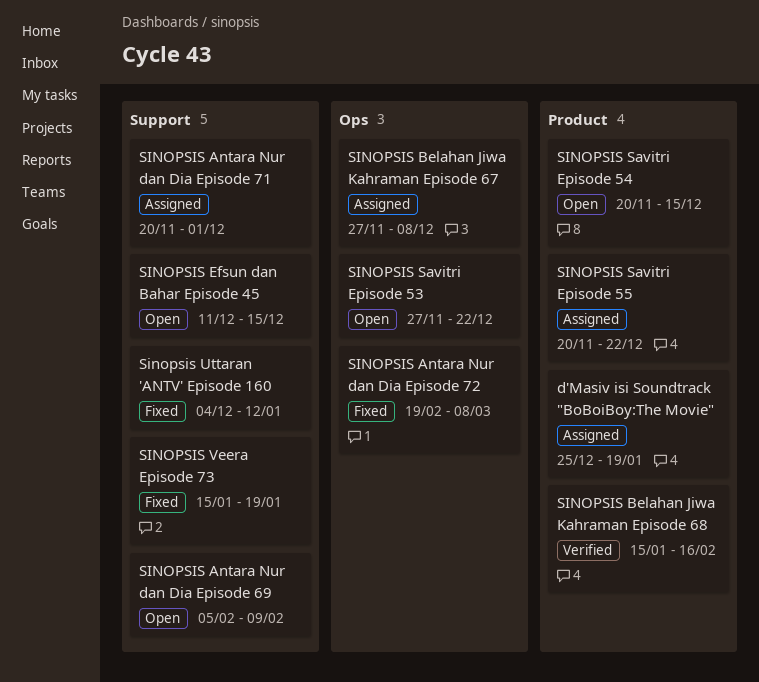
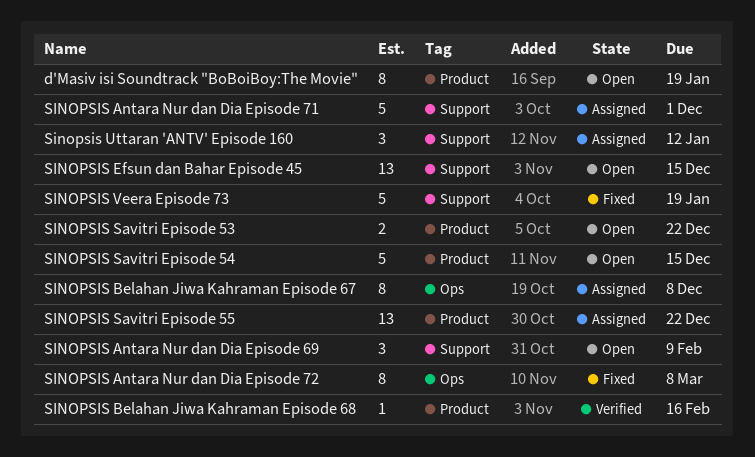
d'Masiv isi Soundtrack "BoBoiBoy:The Movie", status: Assigned -> Open
SINOPSIS Savitri Episode 53, label: Ops -> Product
Sinopsis Uttaran 'ANTV' Episode 160, status: Fixed -> Assigned

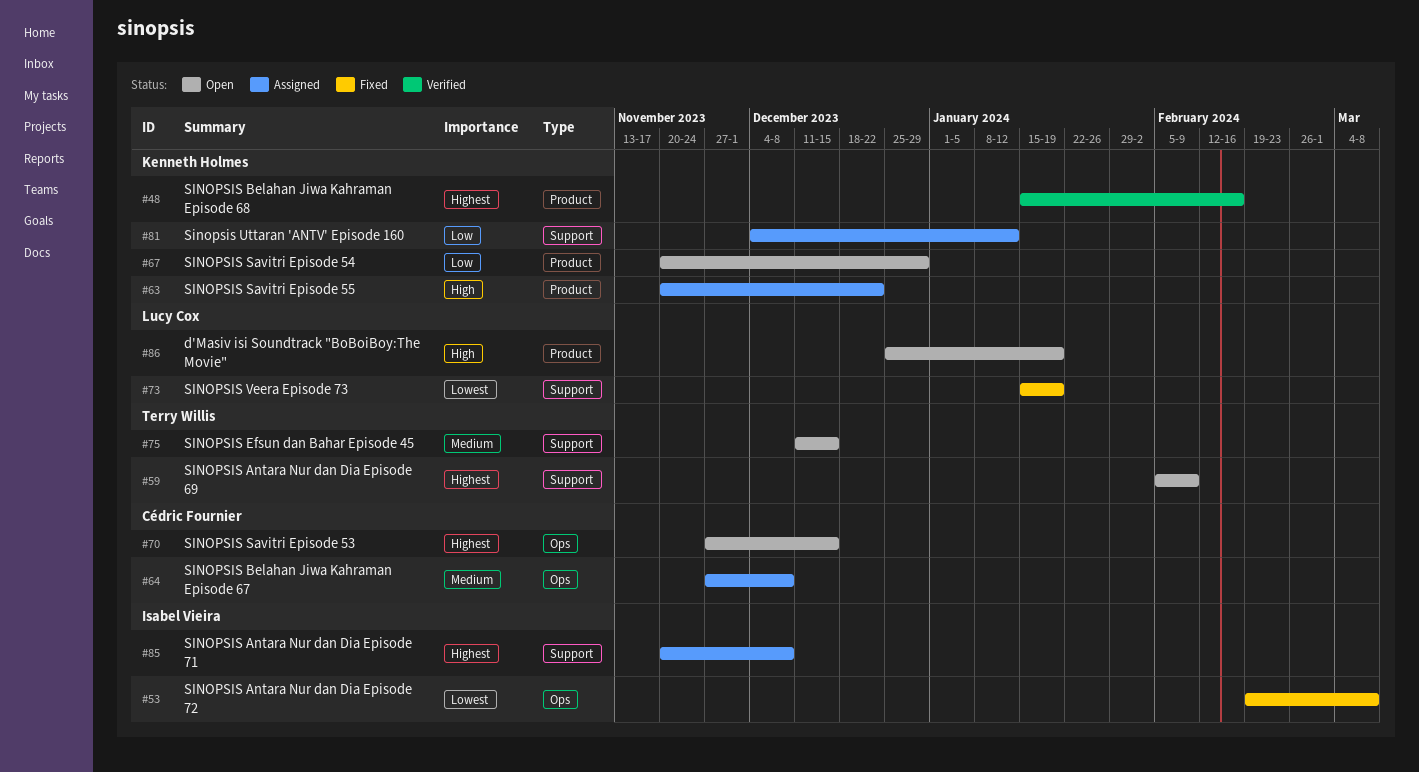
SINOPSIS Antara Nur dan Dia Episode 71, due: Dec 1 -> Dec 8
SINOPSIS Savitri Episode 53, label: Product -> Ops
SINOPSIS Savitri Episode 53, due: Dec 22 -> Dec 15
SINOPSIS Savitri Episode 54, due: Dec 15 -> Dec 29

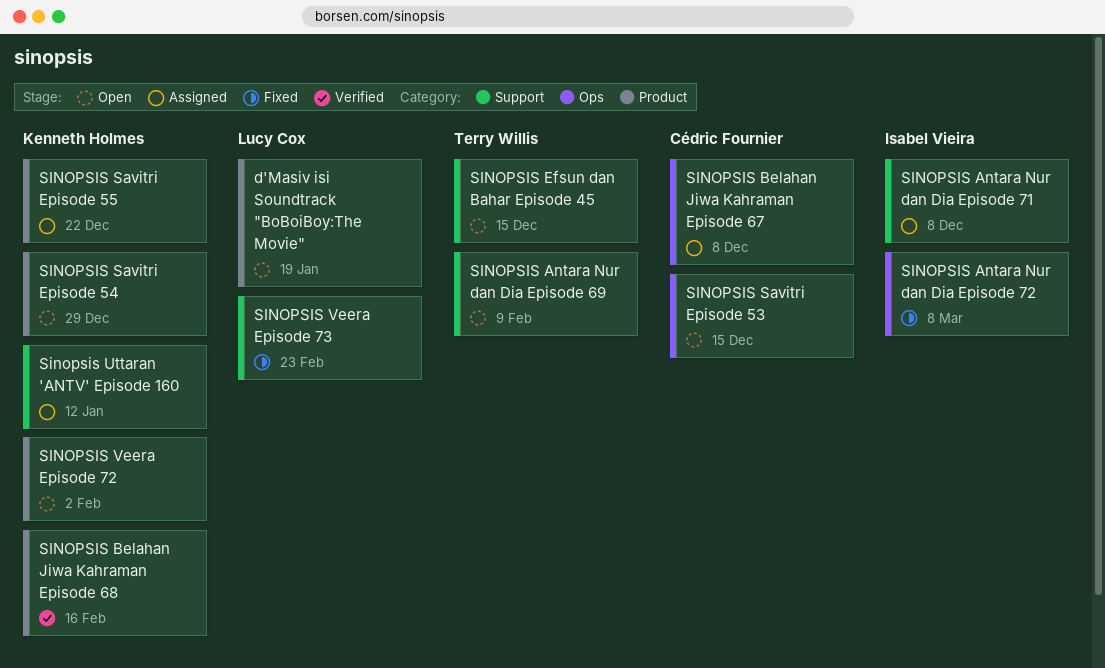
SINOPSIS Veera Episode 72: none -> present
SINOPSIS Veera Episode 73, due: Jan 19 -> Feb 23

